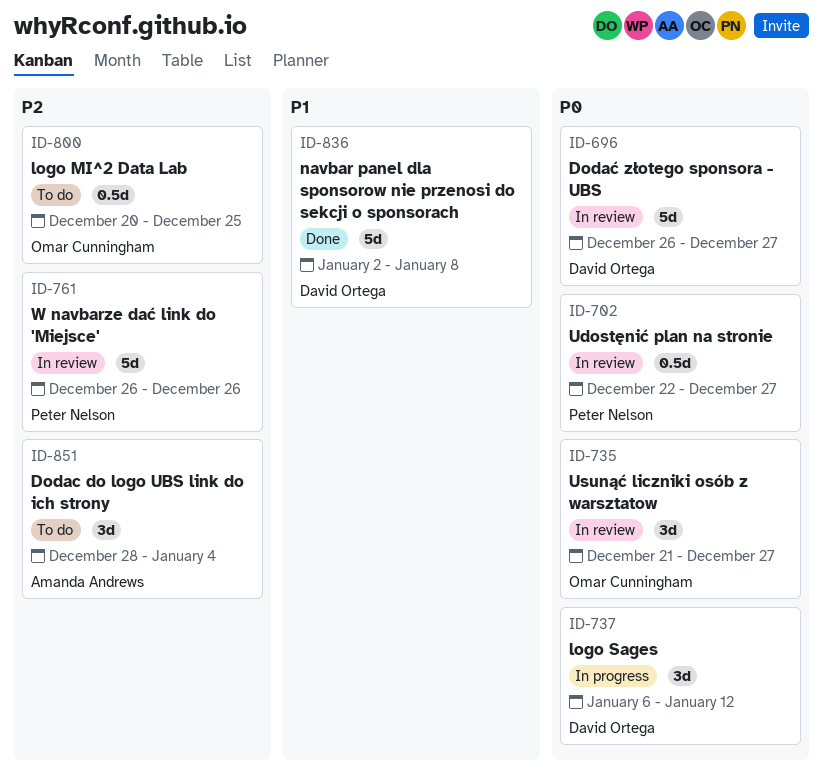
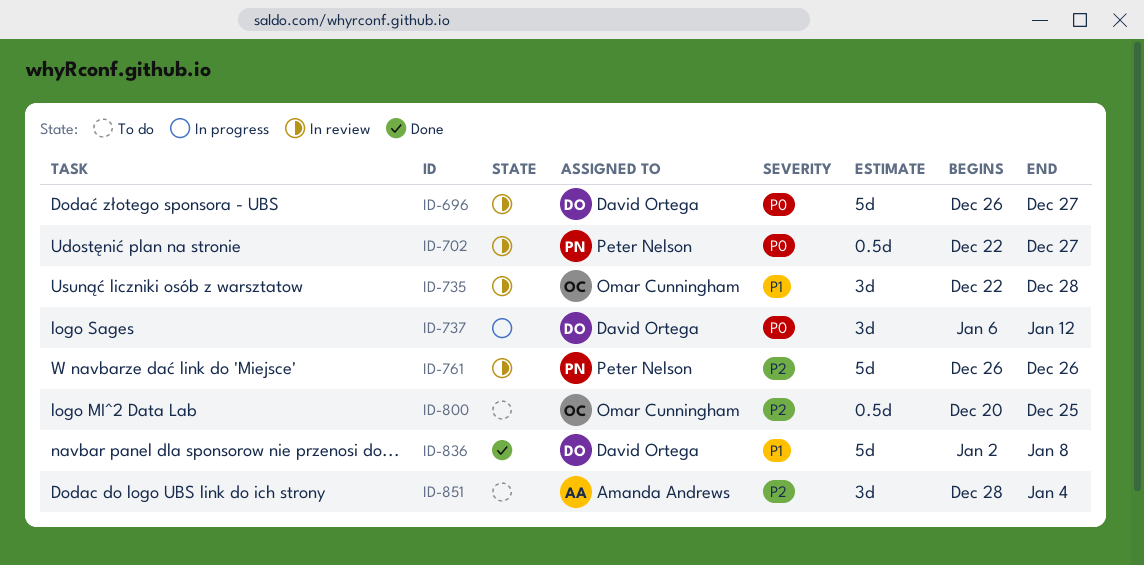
ID-735, priority: P0 -> P1
ID-735, start: Dec 21 -> Dec 22
ID-735, due: Dec 27 -> Dec 28

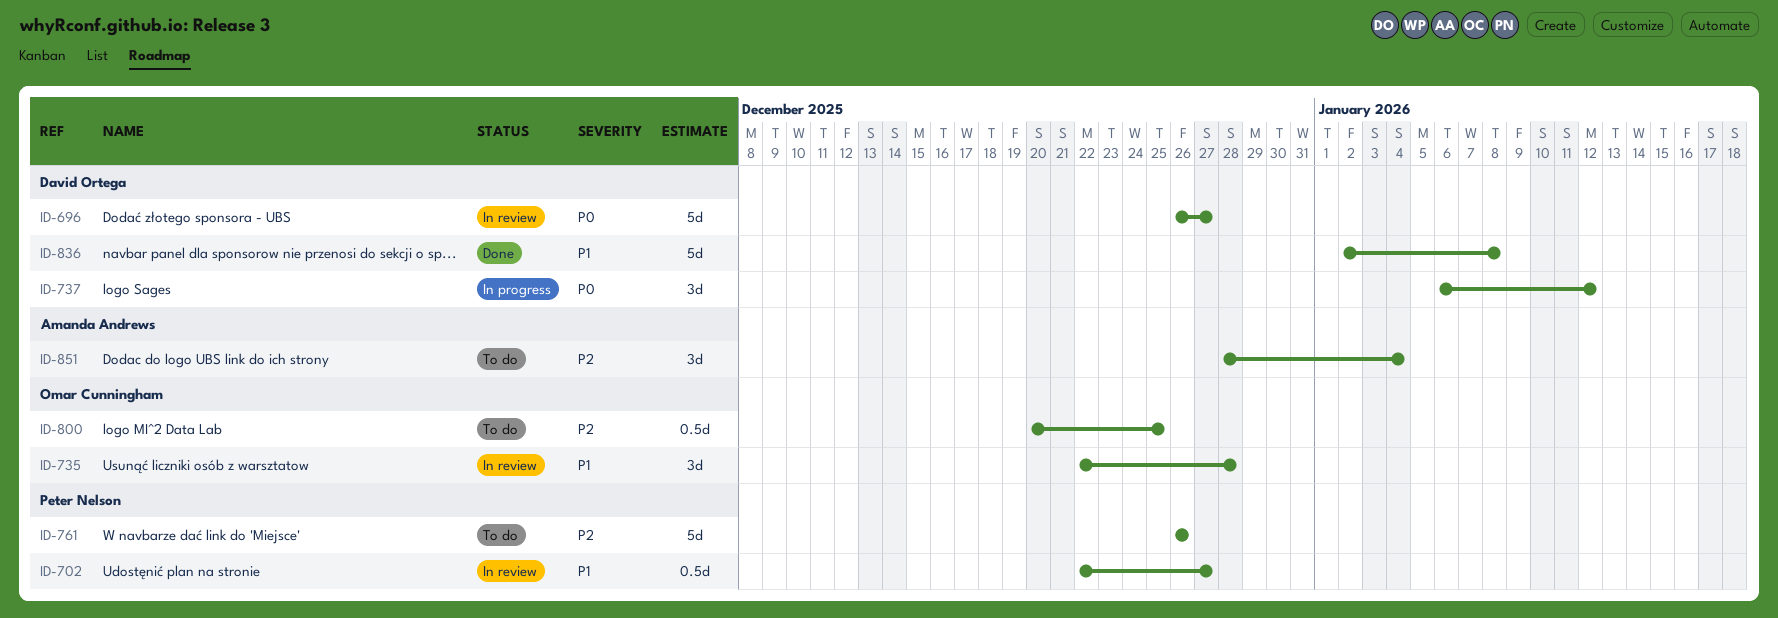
ID-702, priority: P0 -> P1
ID-761, status: In review -> To do

